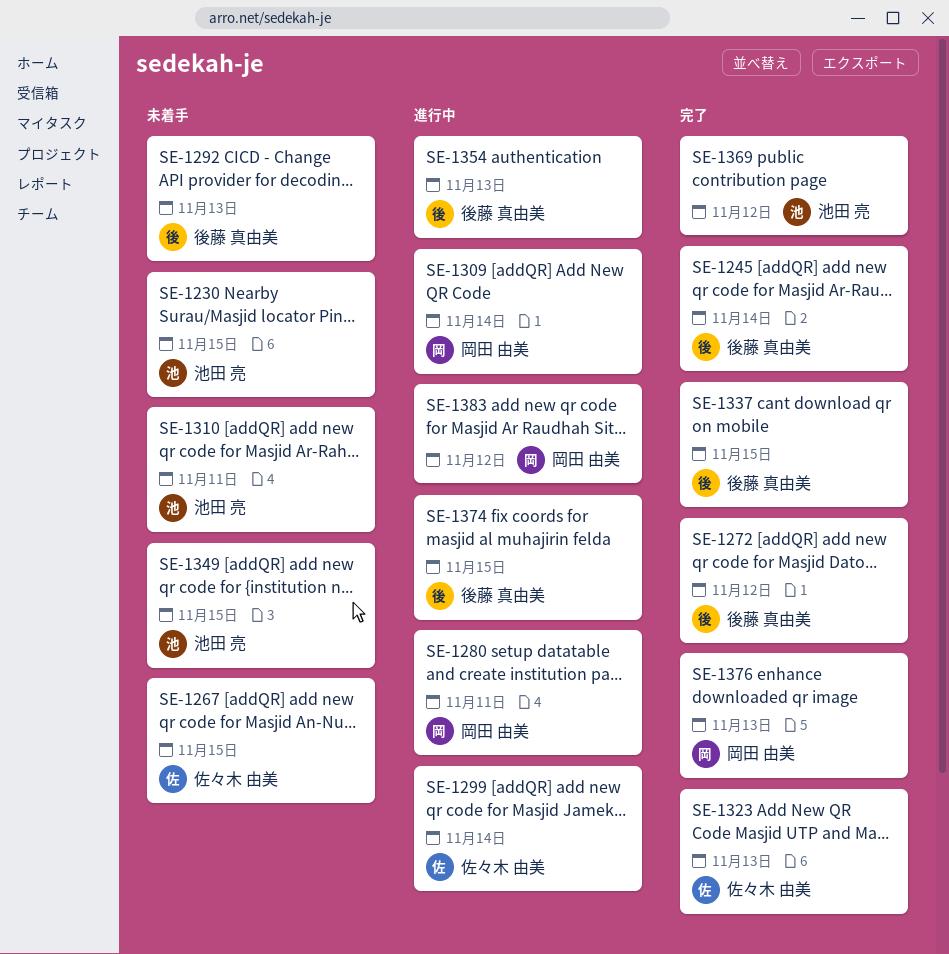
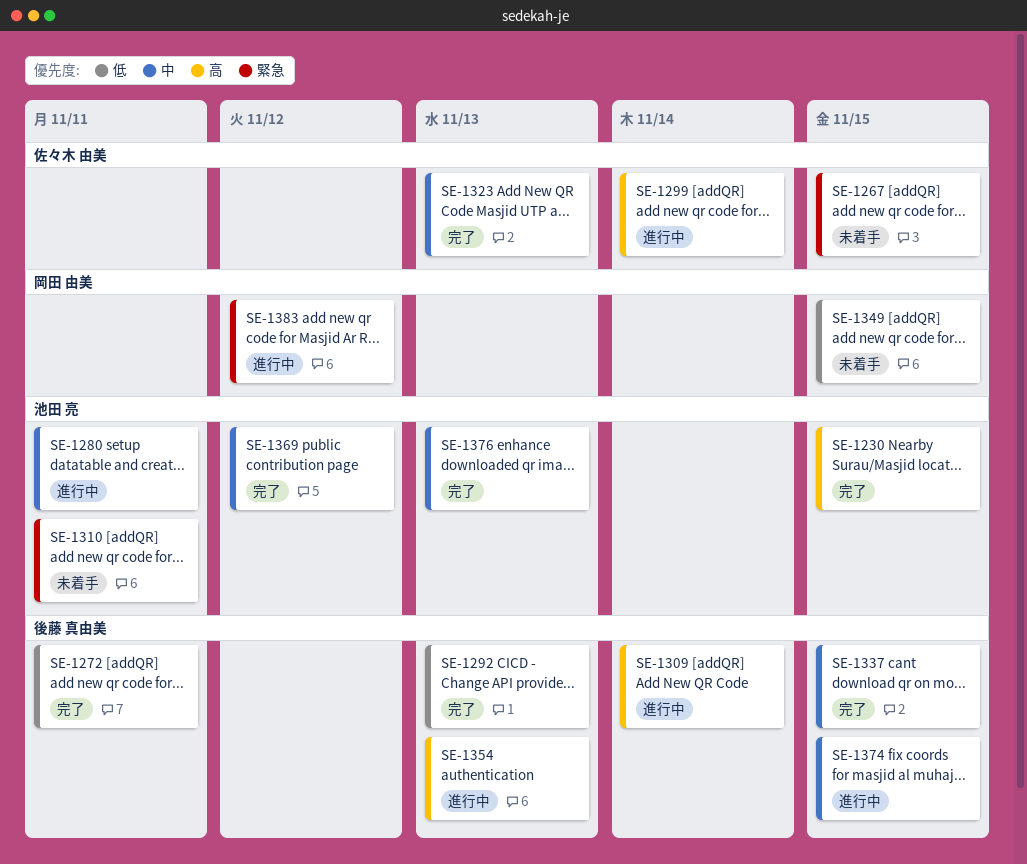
SE-1230, status: 未着手 -> 完了
SE-1245: present -> none
SE-1272, due: Nov 12 -> Nov 11
SE-1280, owner: 岡田 由美 -> 池田 亮
SE-1292, status: 未着手 -> 完了
SE-1309, owner: 岡田 由美 -> 後藤 真由美
SE-1349, owner: 池田 亮 -> 岡田 由美
SE-1376, owner: 岡田 由美 -> 池田 亮

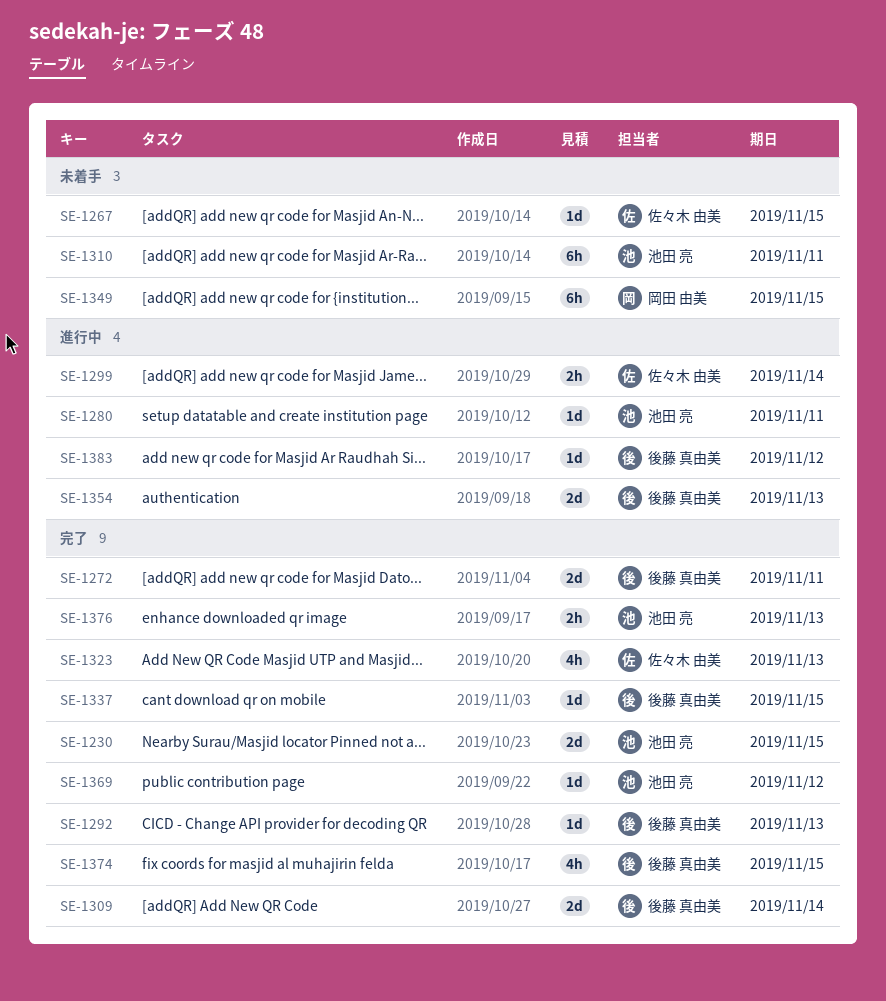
SE-1309, status: 進行中 -> 完了
SE-1374, status: 進行中 -> 完了
SE-1383, owner: 岡田 由美 -> 後藤 真由美

